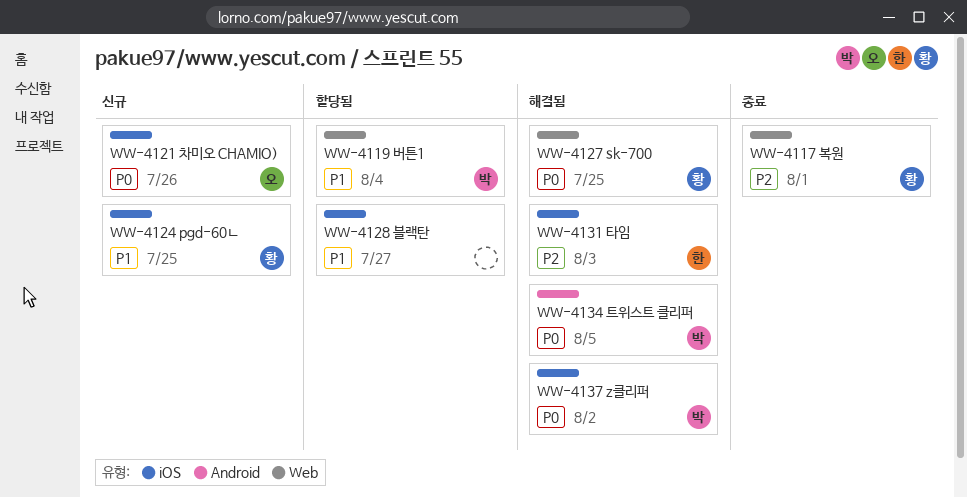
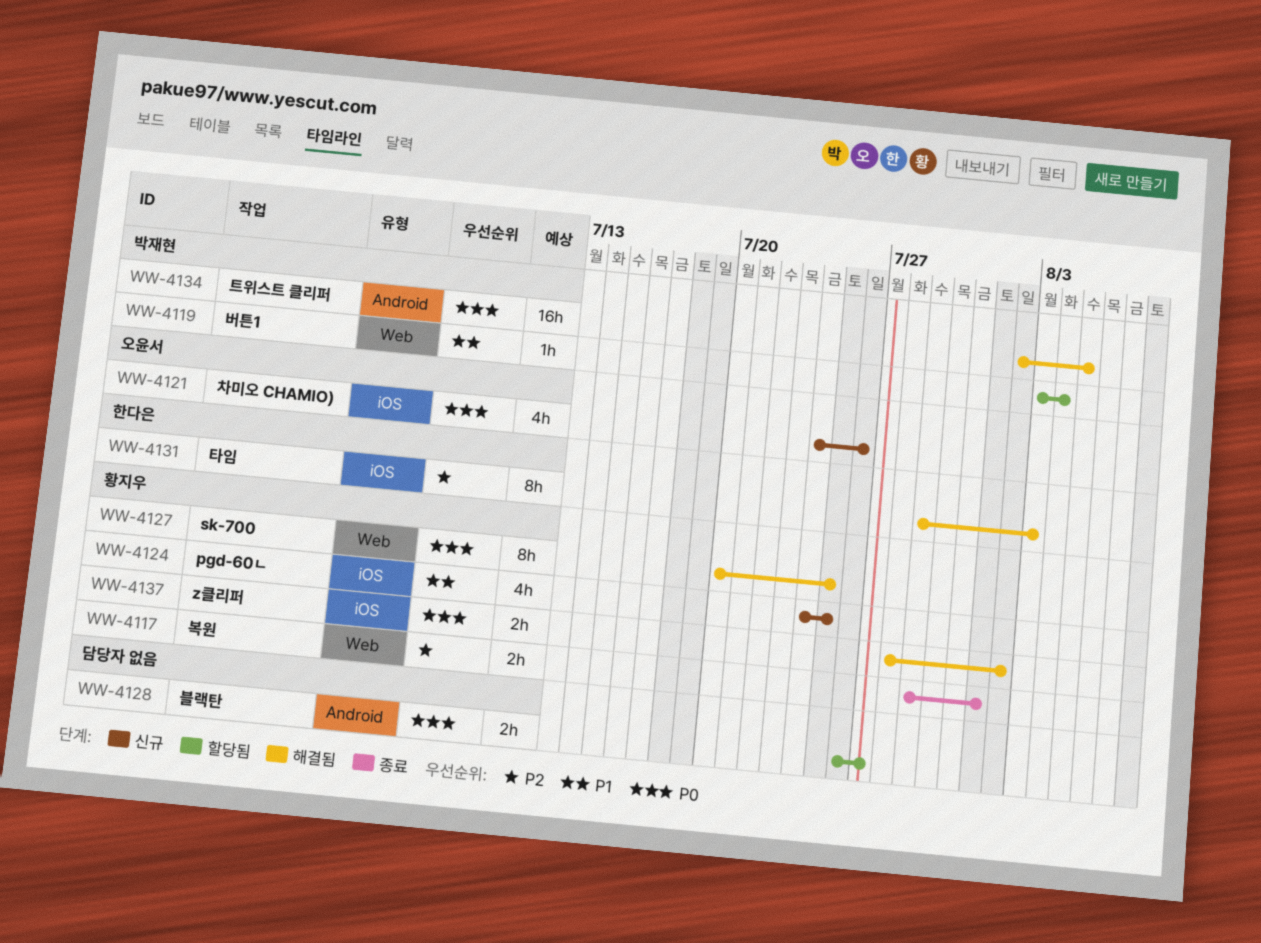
WW-4128, priority: P1 -> P0
WW-4128, label: iOS -> Android
WW-4137, owner: 박재현 -> 황지우

